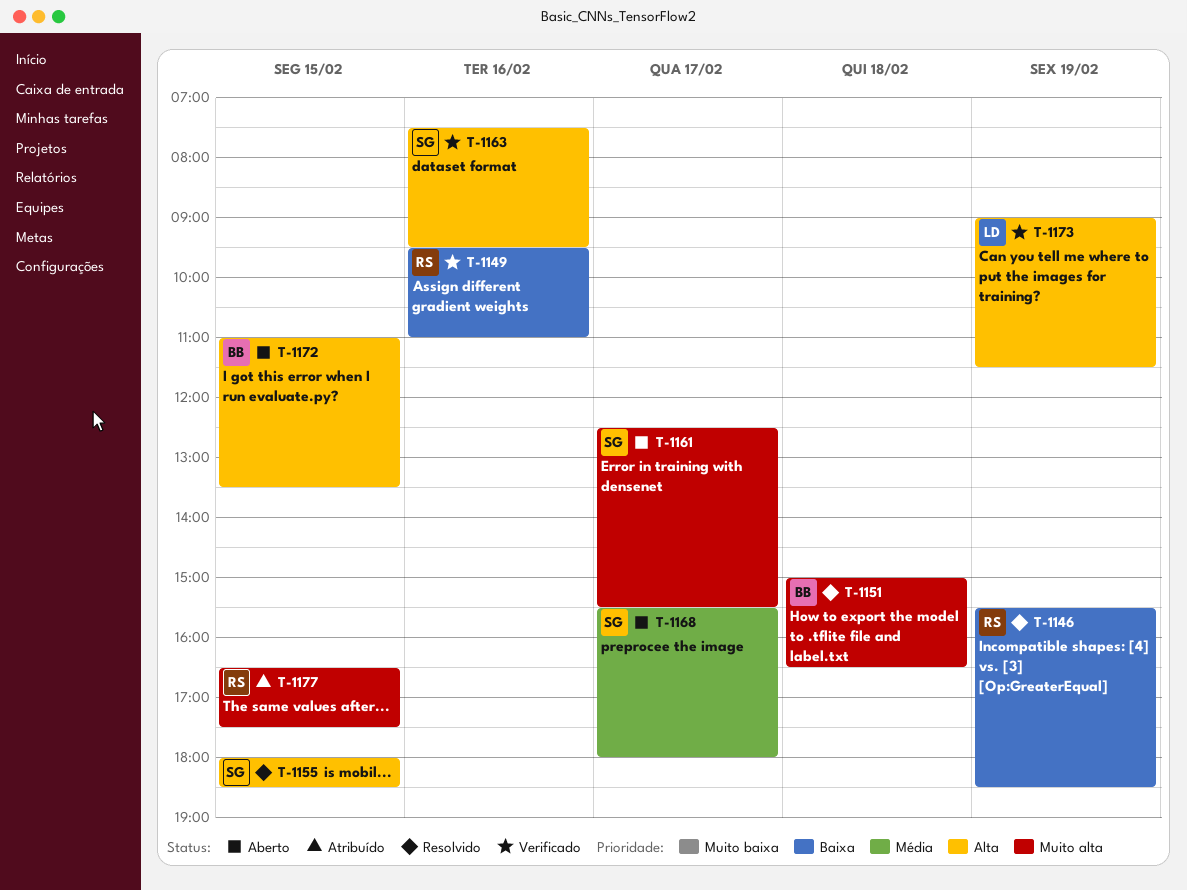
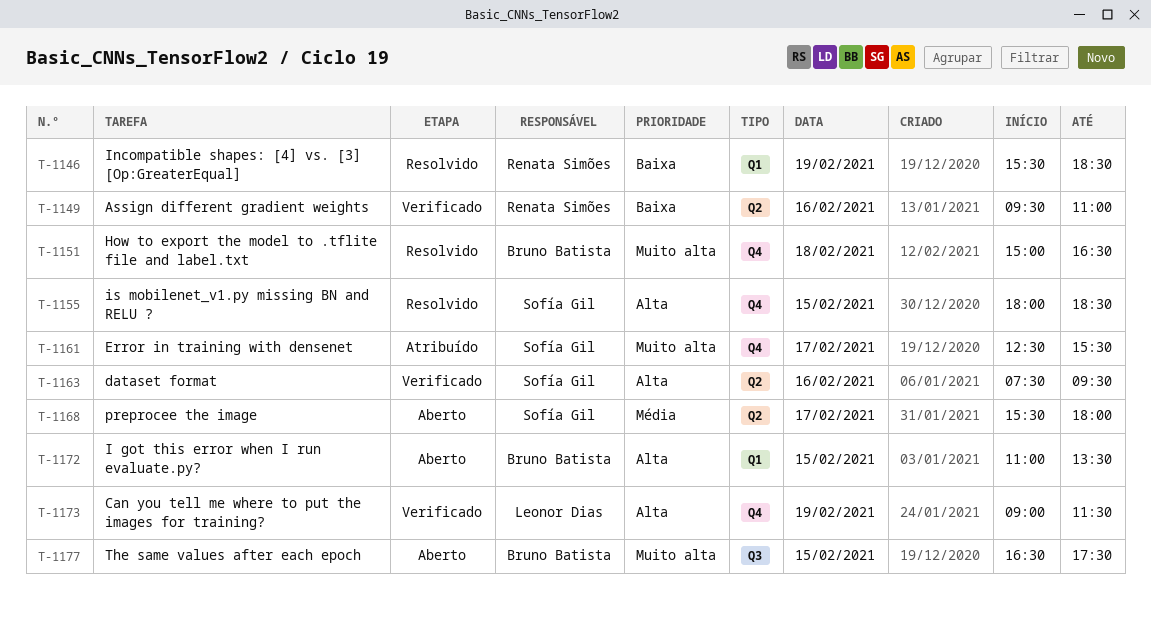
T-1161, status: Aberto -> Atribuído
T-1177, status: Atribuído -> Aberto
T-1177, owner: Renata Simões -> Bruno Batista

